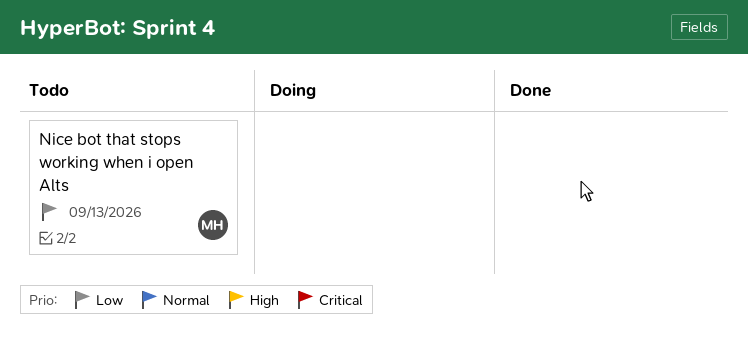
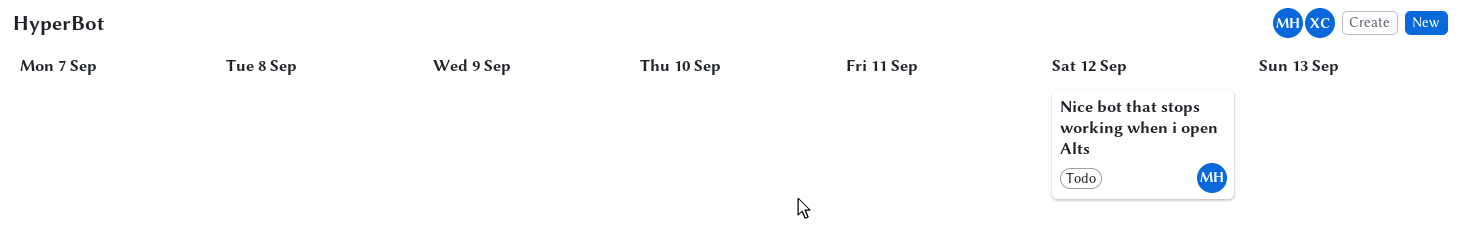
Nice bot that stops working when i open Alts, due: Sep 13 -> Sep 12

